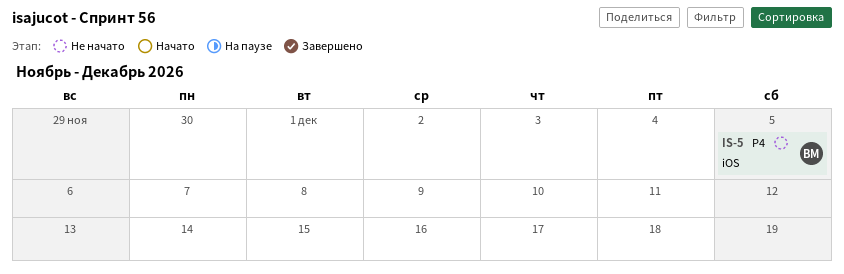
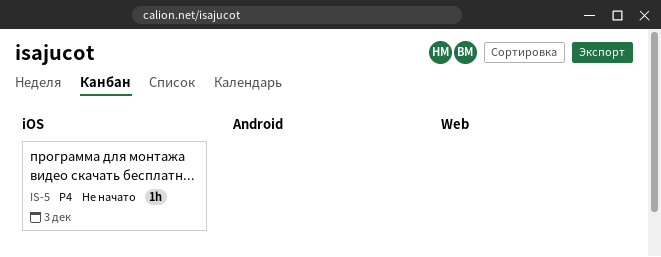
IS-5, due: Dec 5 -> Dec 3

